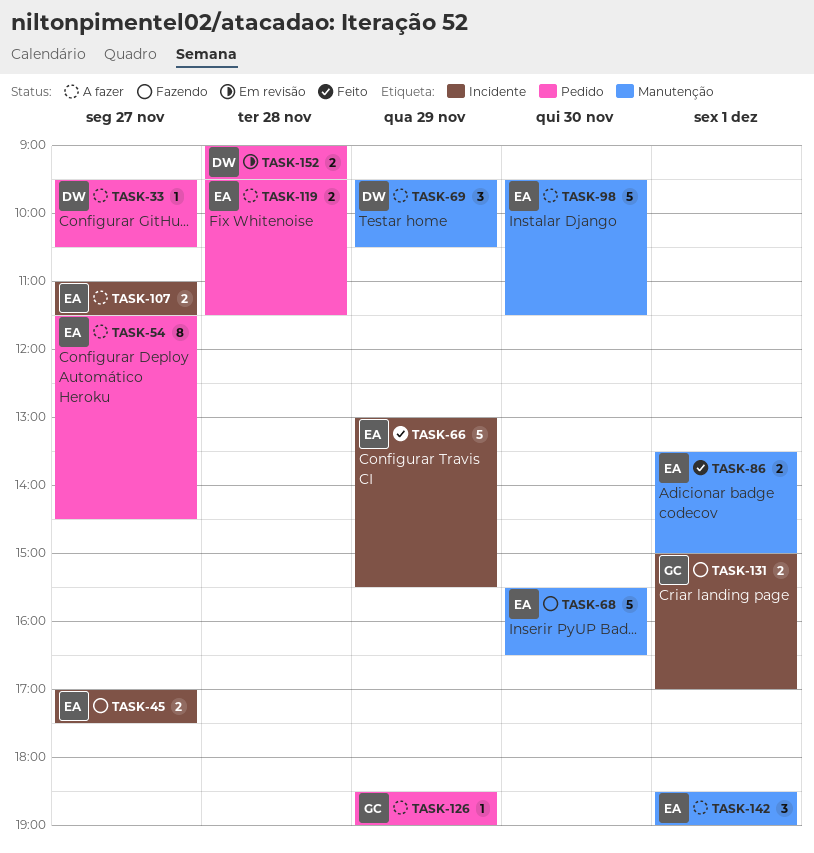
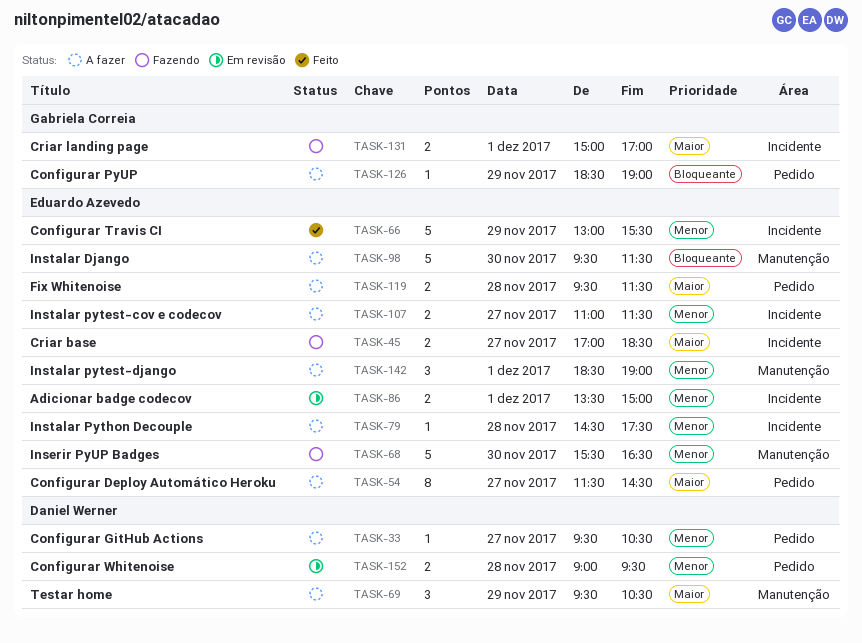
TASK-45, ends: 17:30 -> 18:30
TASK-79: none -> present
TASK-86, status: Feito -> Em revisão
TASK-86, label: Manutenção -> Incidente

